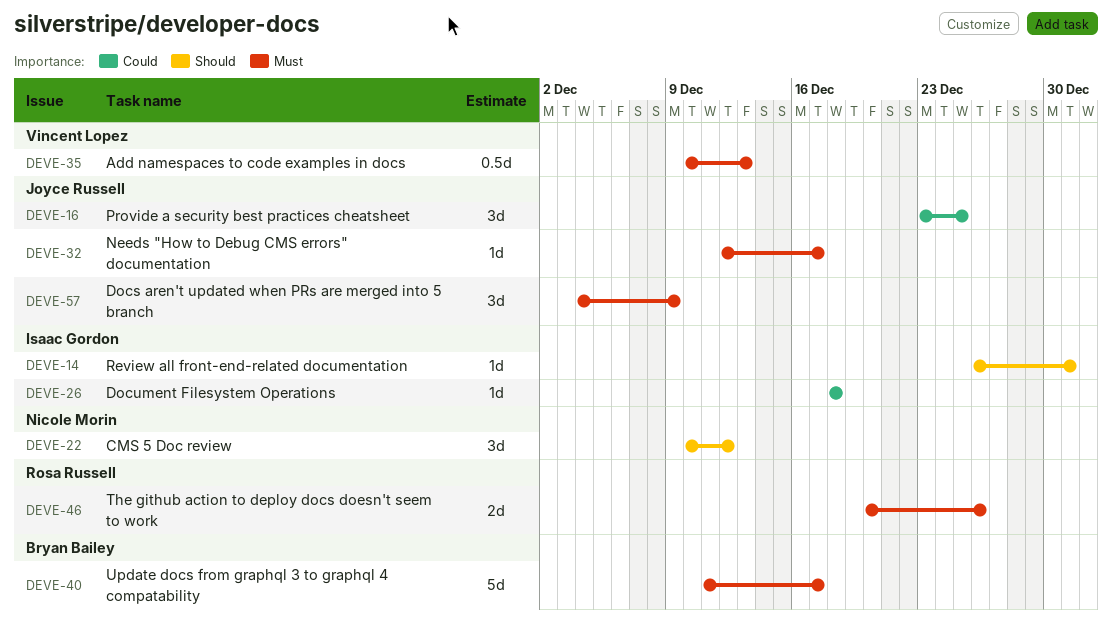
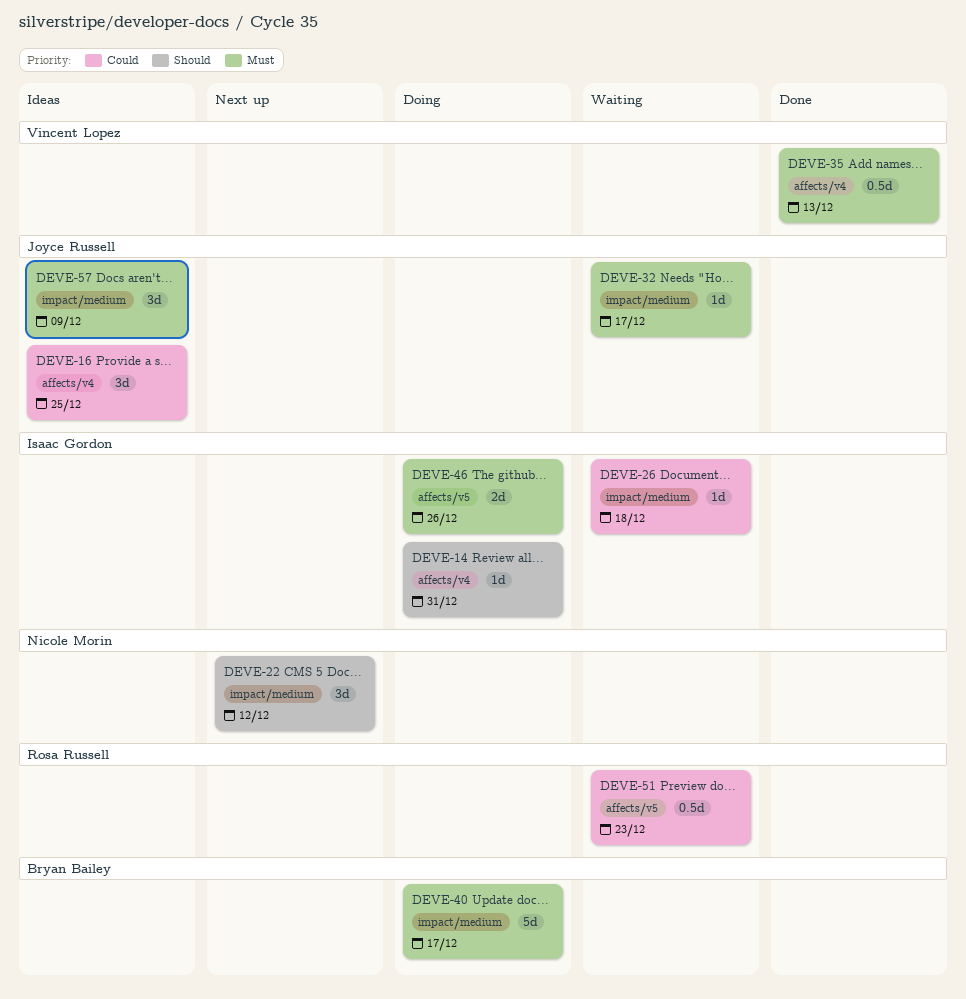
DEVE-46, owner: Rosa Russell -> Isaac Gordon
DEVE-51: none -> present

